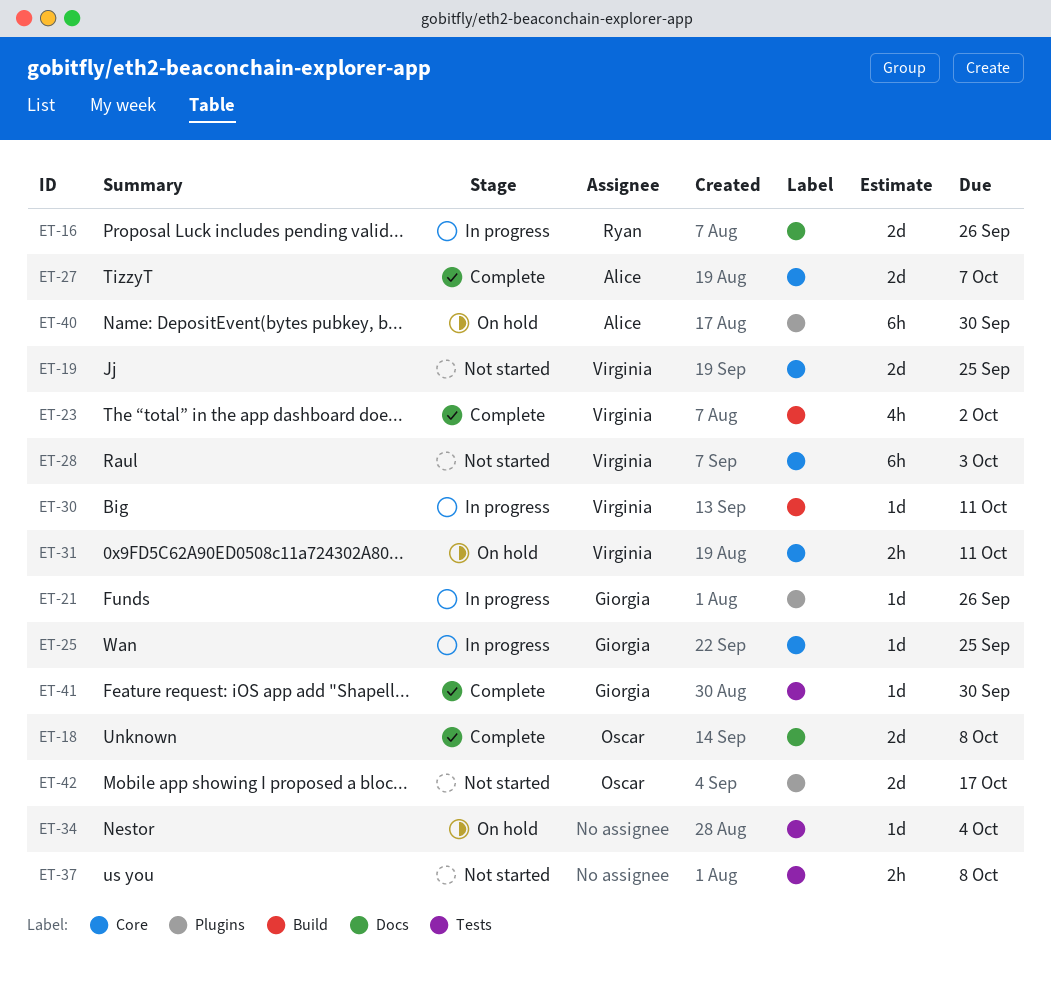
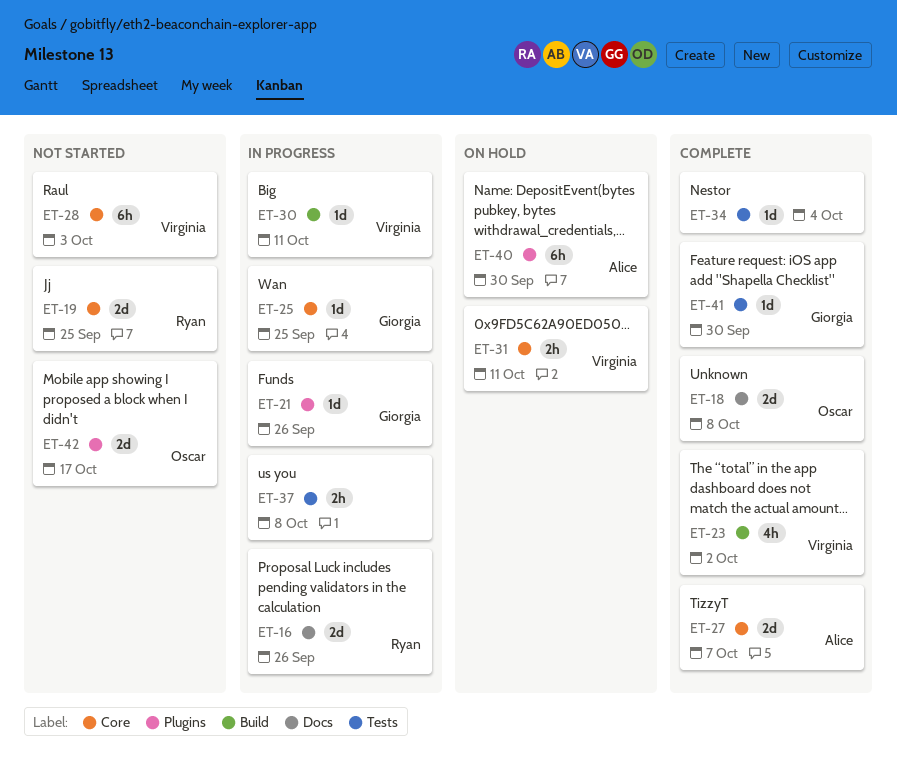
ET-19, owner: Virginia -> Ryan
ET-34, status: On hold -> Complete
ET-37, status: Not started -> In progress

